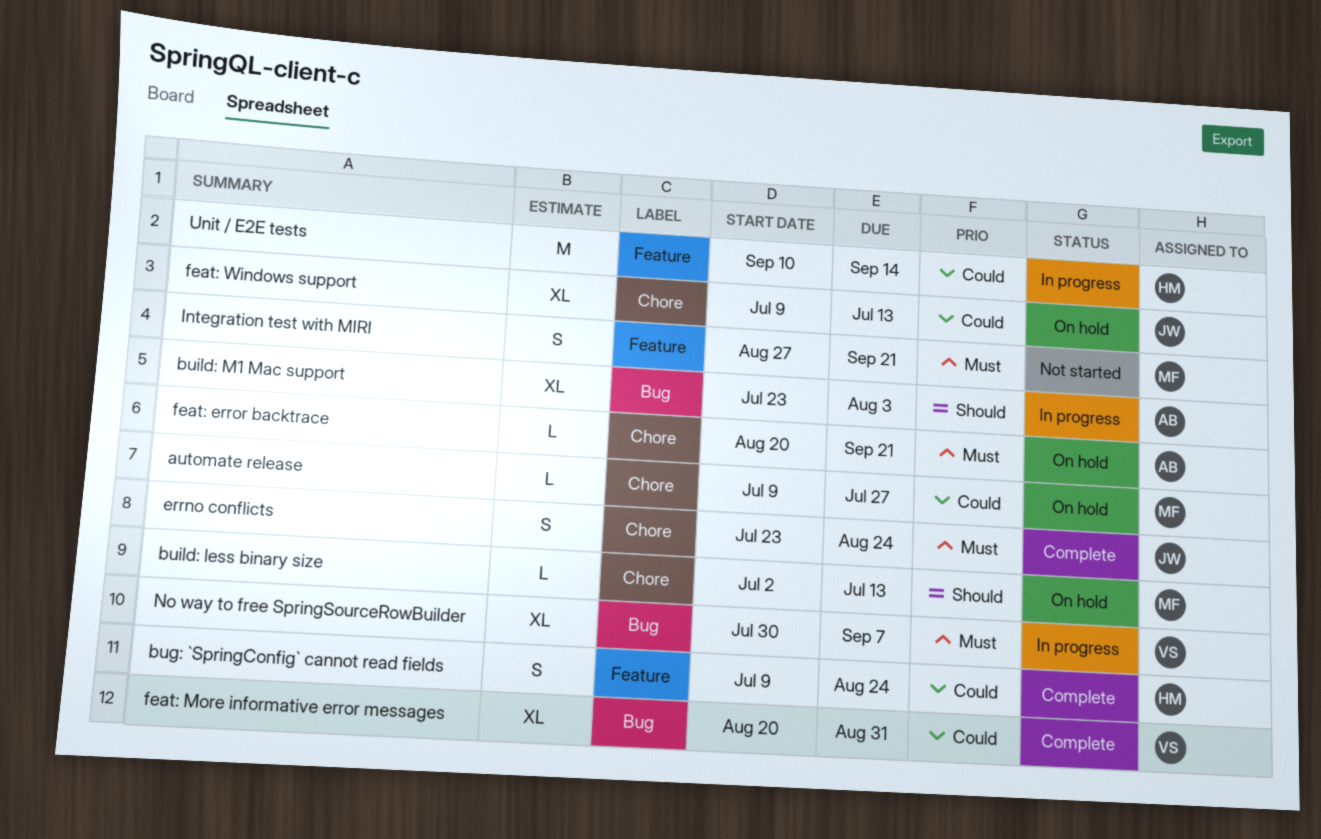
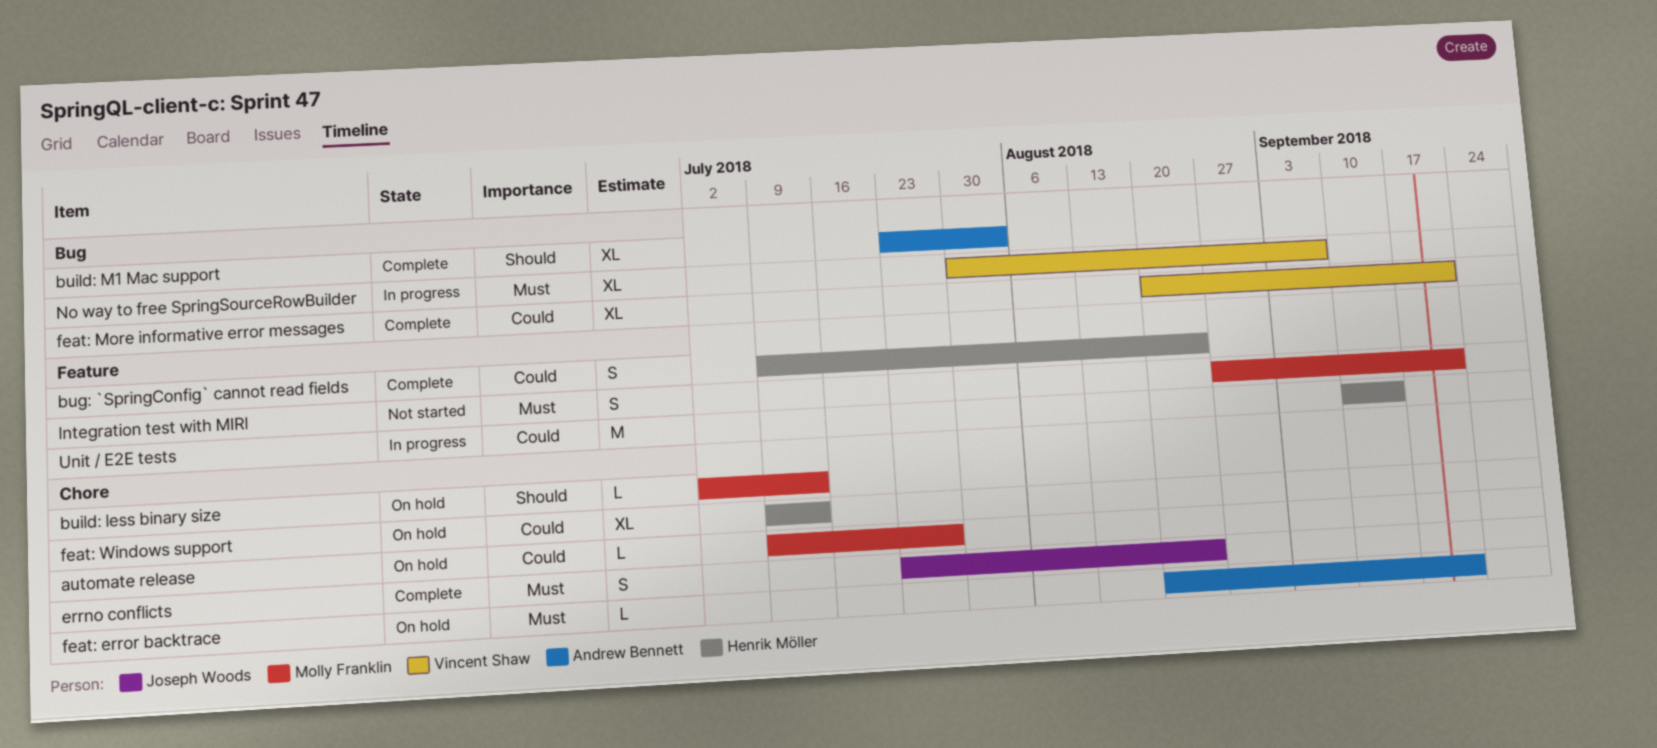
build: M1 Mac support, status: In progress -> Complete
feat: More informative error messages, due: Aug 31 -> Sep 21
feat: Windows support, owner: Joseph Woods -> Henrik Möller

